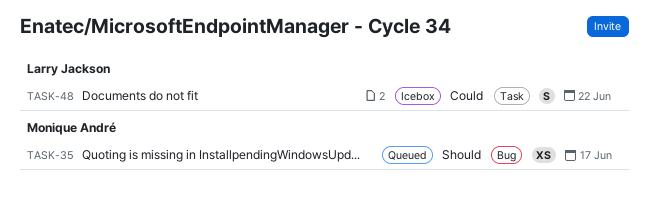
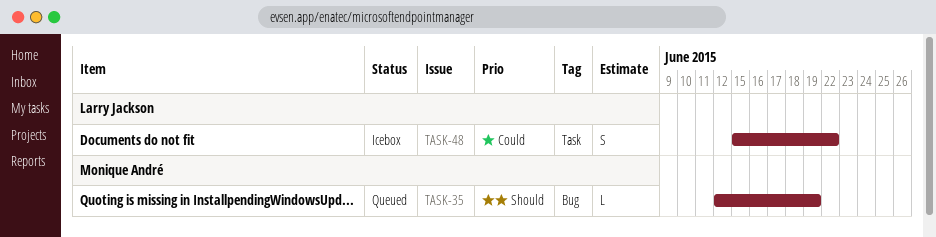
TASK-35, estimate: XS -> L
TASK-35, due: Jun 17 -> Jun 19

